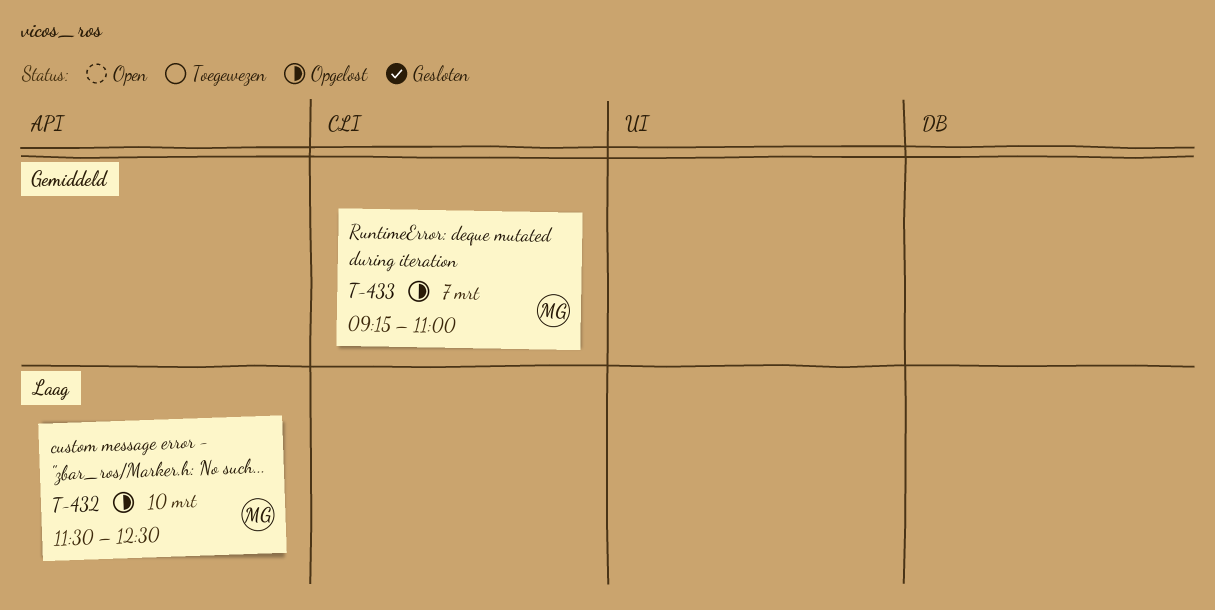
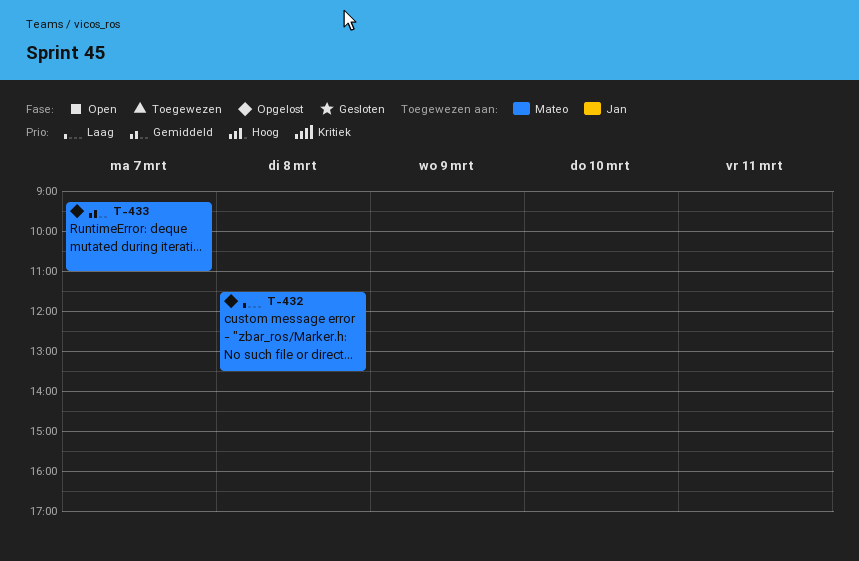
T-432, day: Mar 10 -> Mar 8
T-432, ends: 12:30 -> 13:30

